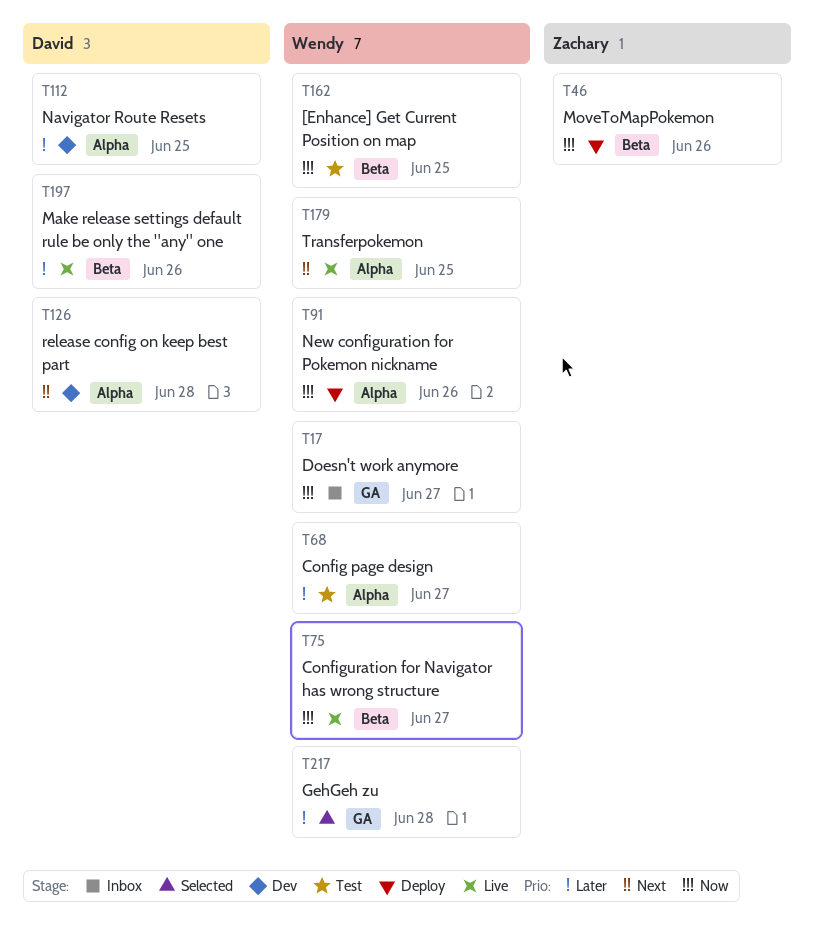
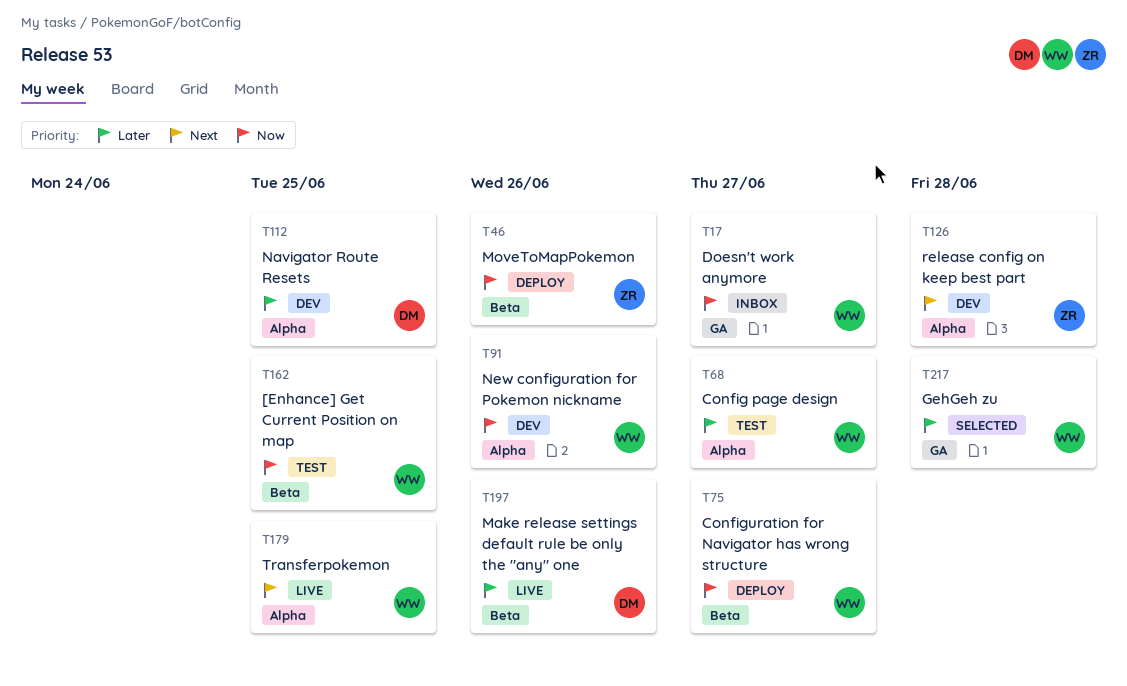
T75, status: Live -> Deploy
T91, status: Deploy -> Dev
T126, owner: David -> Zachary

